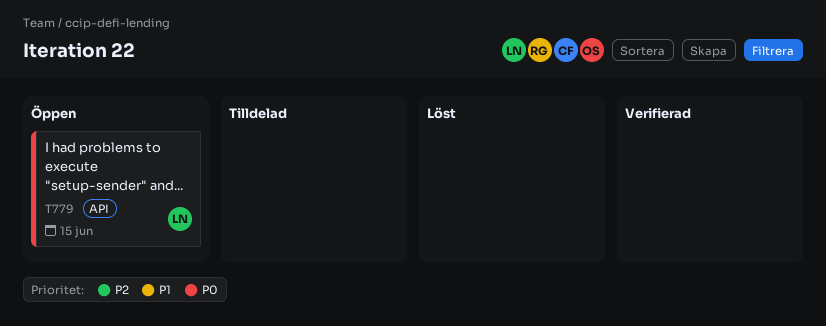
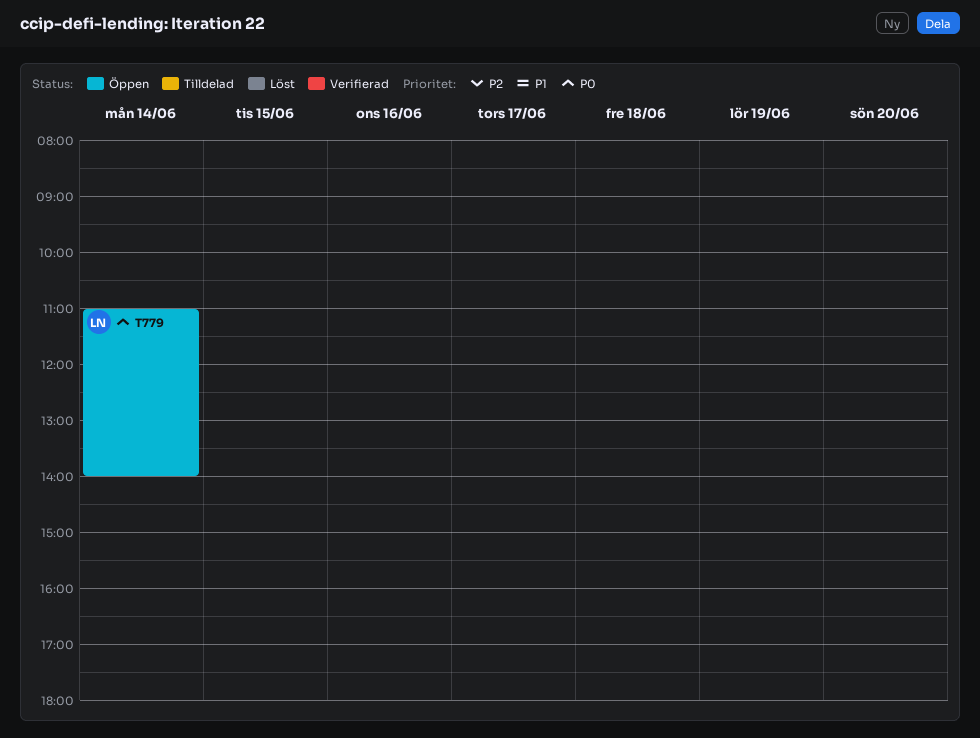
T779, day: Jun 15 -> Jun 14

